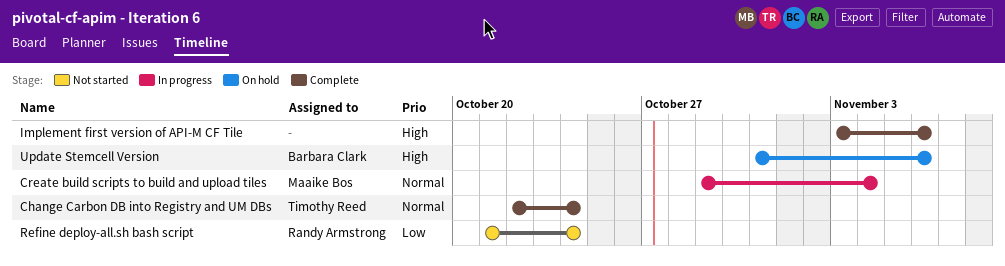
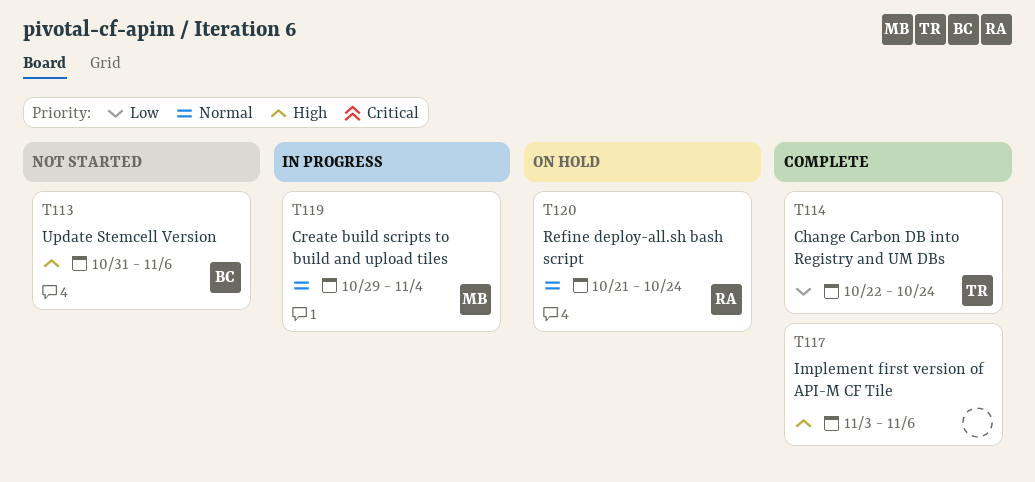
Change Carbon DB into Registry and UM DBs, priority: Normal -> Low
Refine deploy-all.sh bash script, status: Not started -> On hold
Refine deploy-all.sh bash script, priority: Low -> Normal
Update Stemcell Version, status: On hold -> Not started

